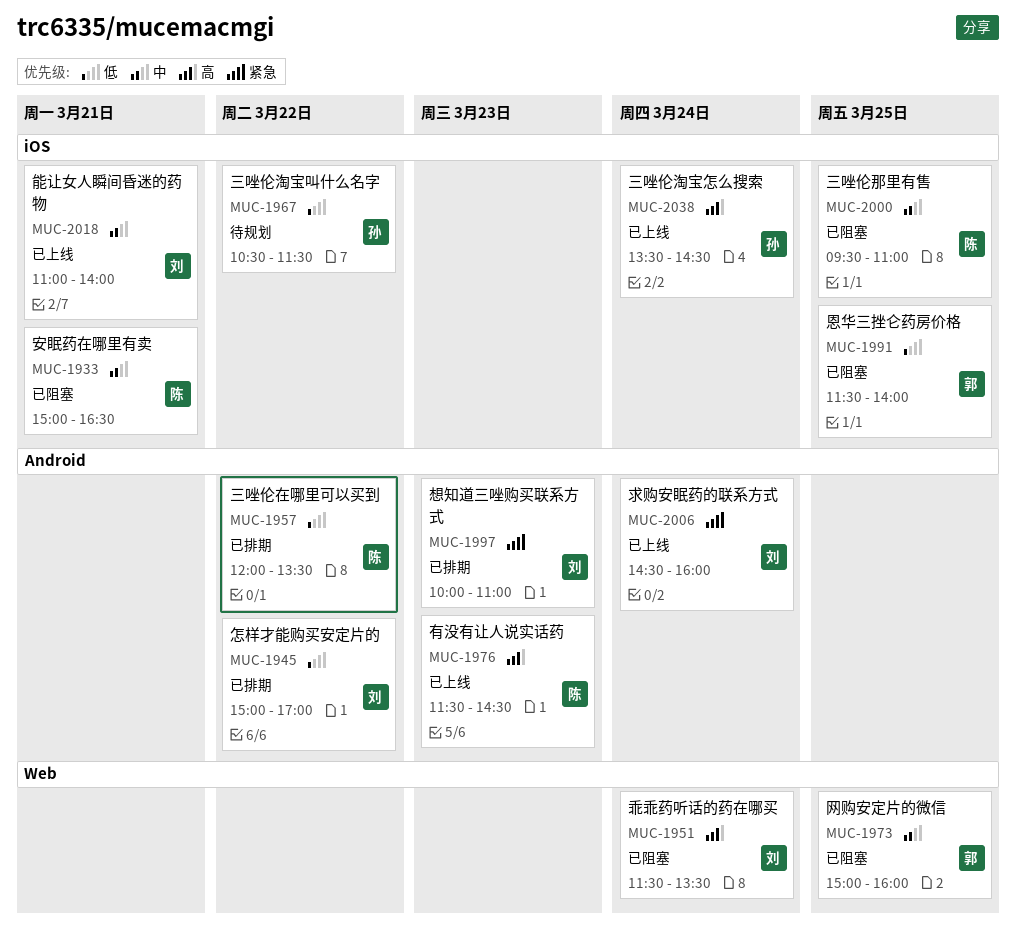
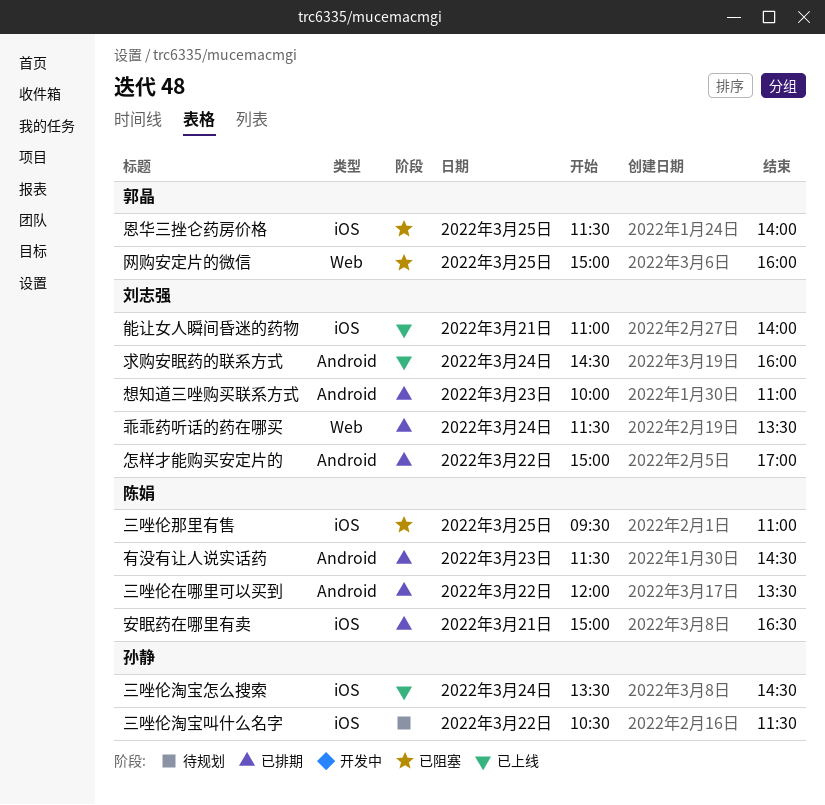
乖乖药听话的药在哪买, status: 已阻塞 -> 已排期
安眠药在哪里有卖, status: 已阻塞 -> 已排期
有没有让人说实话药, status: 已上线 -> 已排期

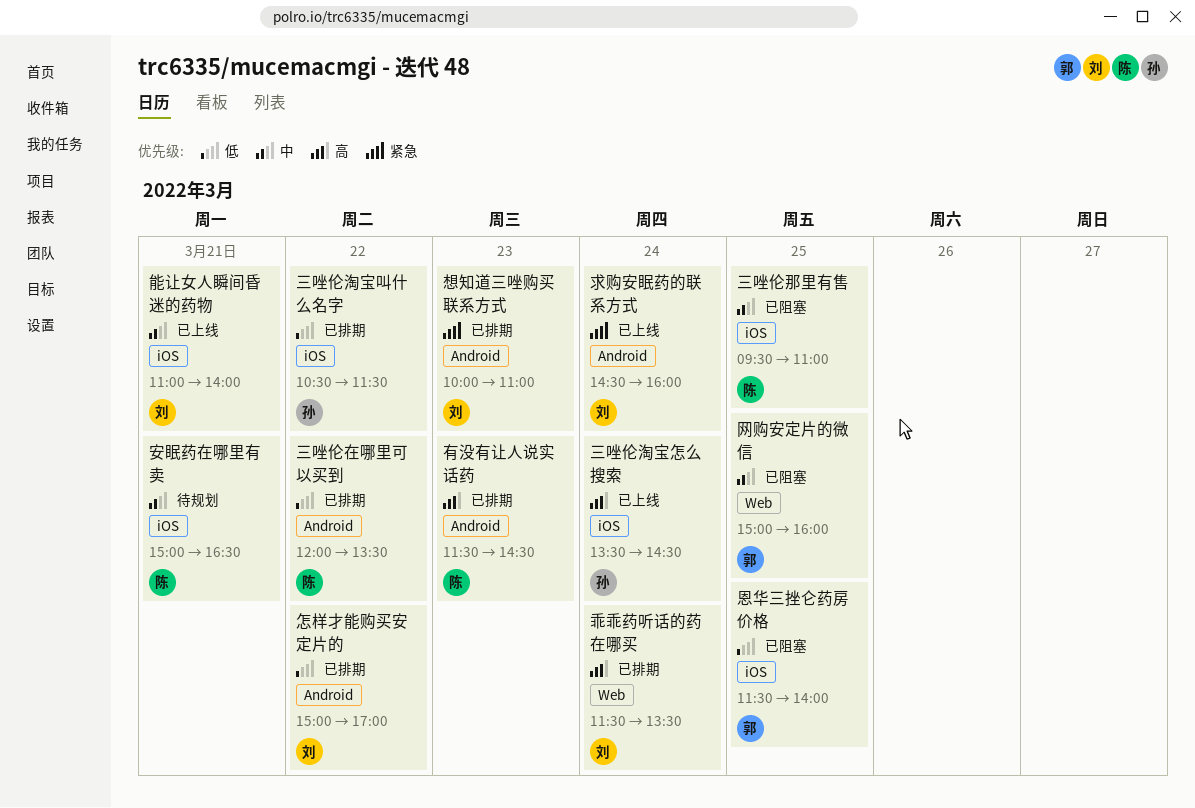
三唑伦淘宝叫什么名字, status: 待规划 -> 已排期
安眠药在哪里有卖, status: 已排期 -> 待规划

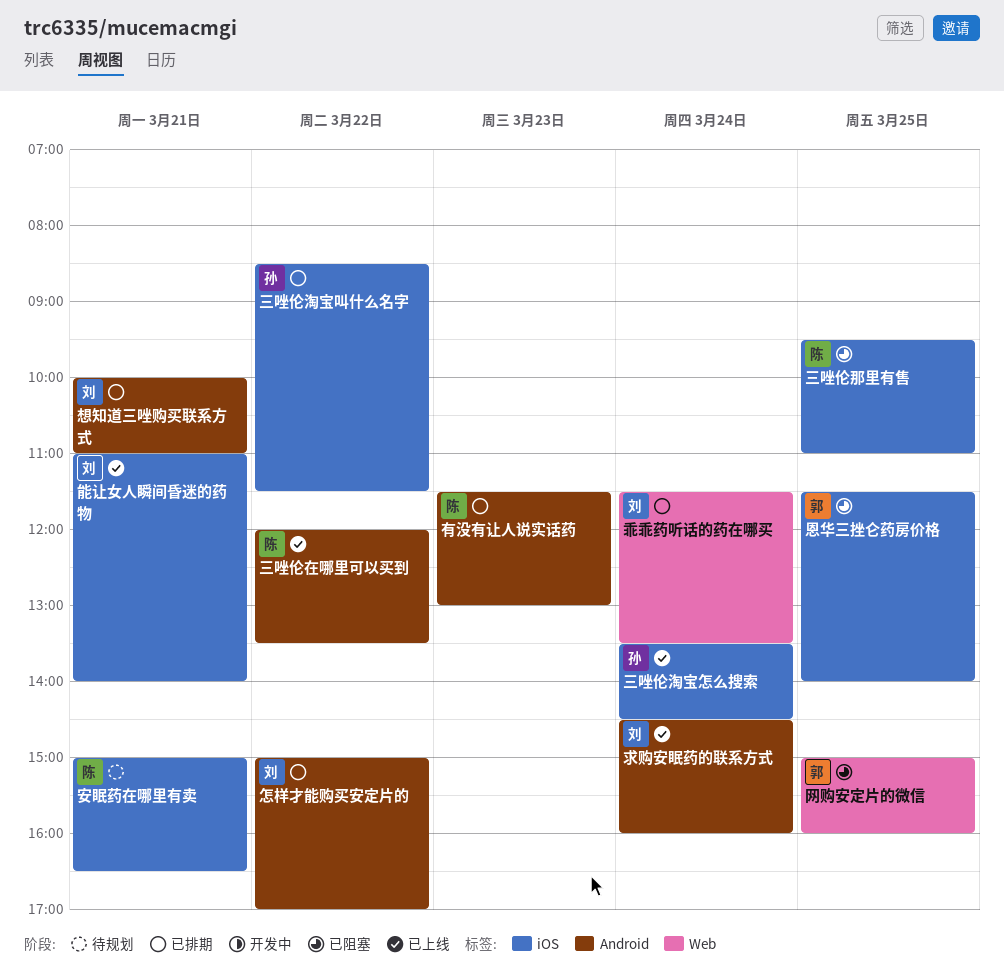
三唑伦在哪里可以买到, status: 已排期 -> 已上线
三唑伦淘宝叫什么名字, begins: 10:30 -> 08:30
想知道三唑购买联系方式, day: Mar 23 -> Mar 21
有没有让人说实话药, ends: 14:30 -> 13:00

